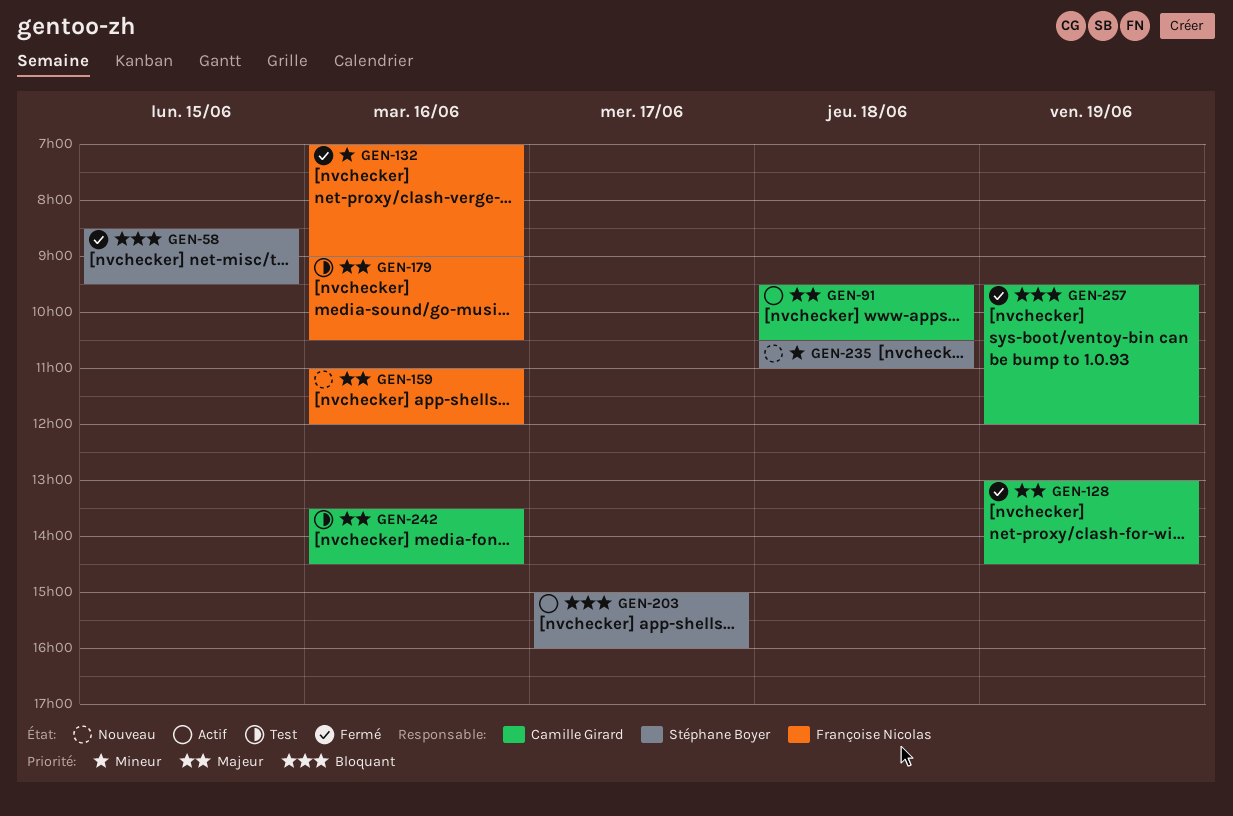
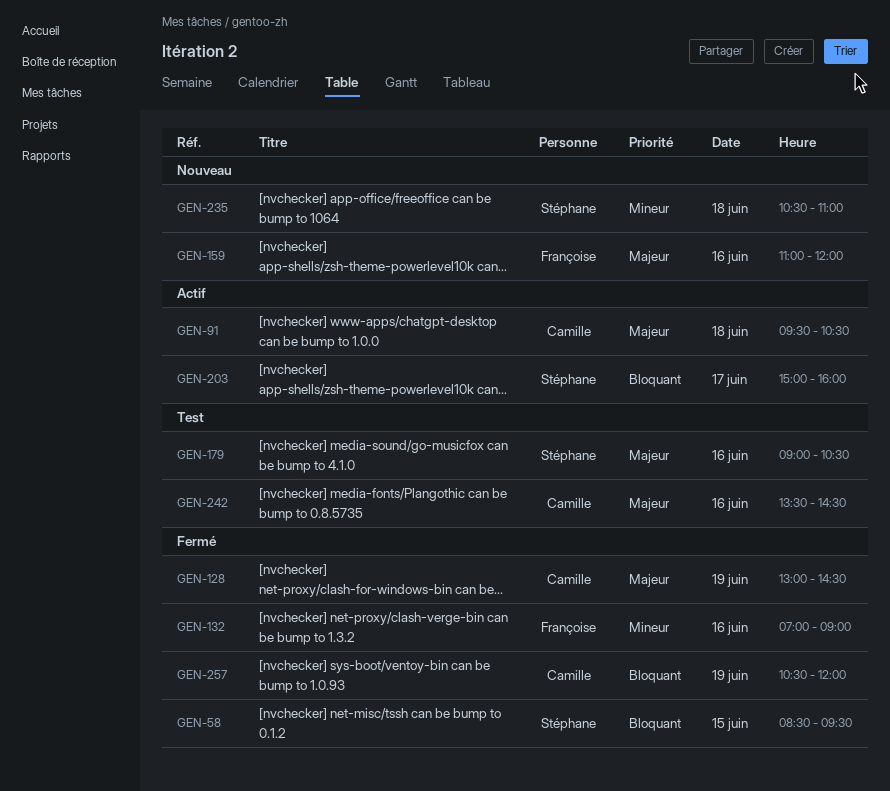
GEN-179, owner: Françoise Nicolas -> Stéphane Boyer
GEN-257, begins: 09:30 -> 10:30

